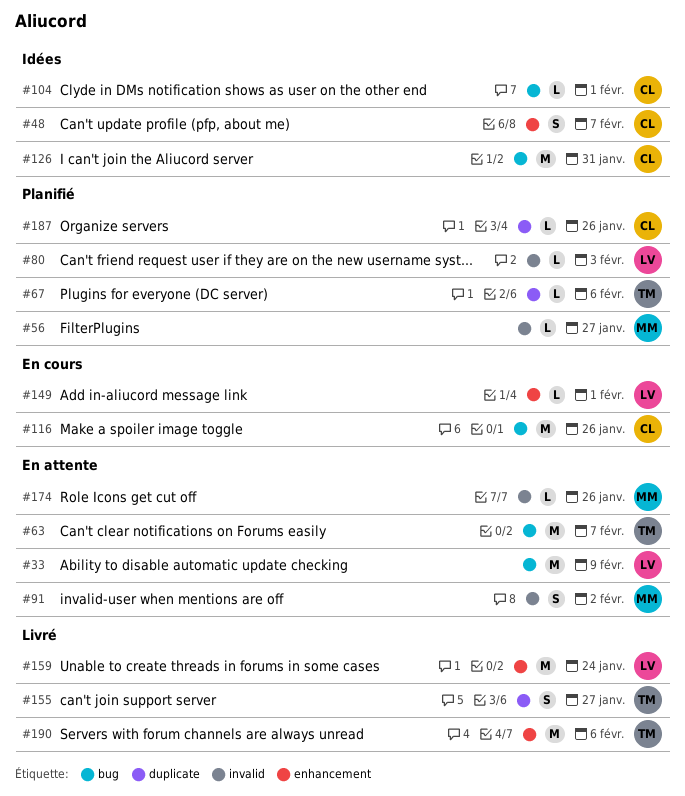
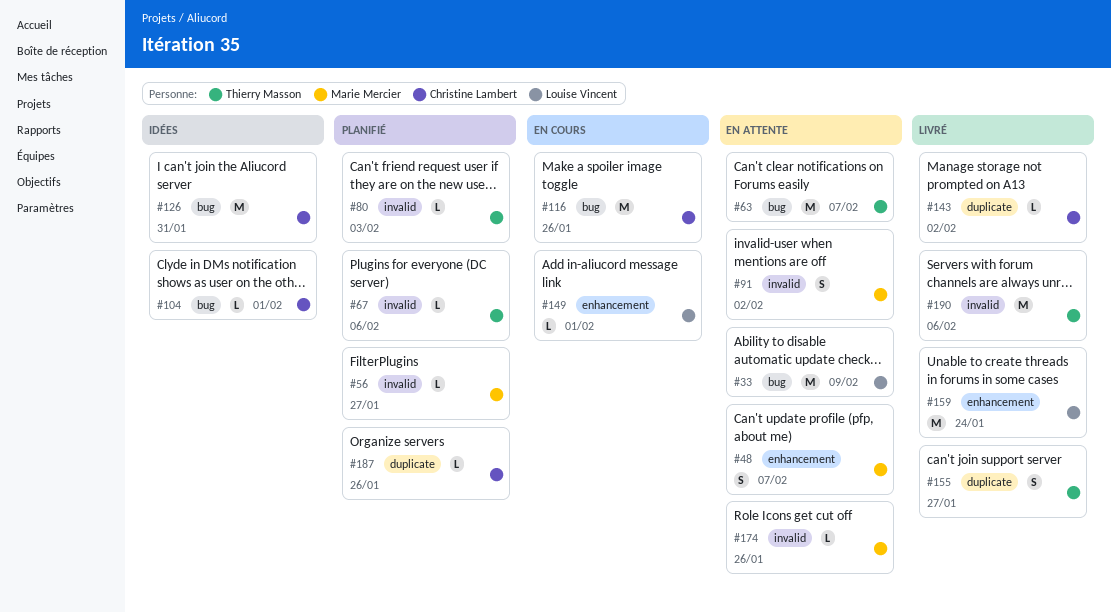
#48, status: Idées -> En attente
#48, owner: Christine Lambert -> Marie Mercier
#67, label: duplicate -> invalid
#80, owner: Louise Vincent -> Thierry Masson
#143: none -> present
#190, label: enhancement -> invalid

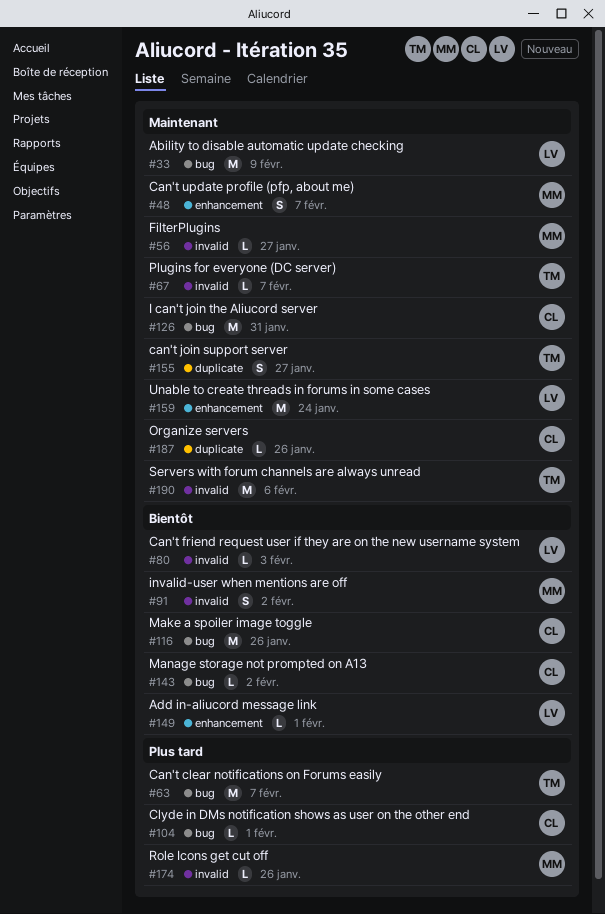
#67, due: Feb 6 -> Feb 7
#80, owner: Thierry Masson -> Louise Vincent
#143, label: duplicate -> bug

